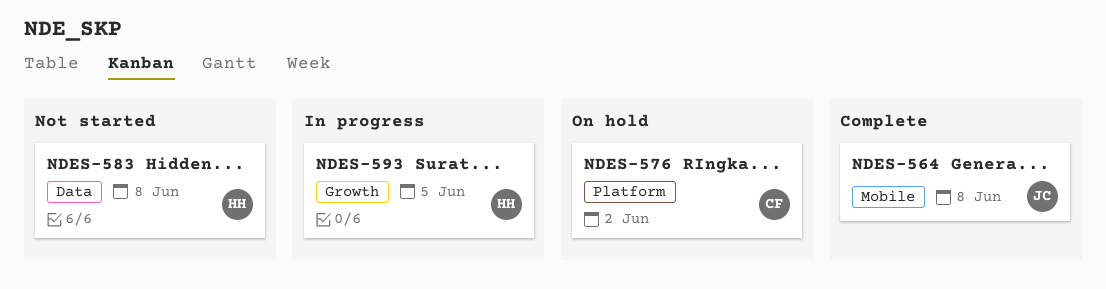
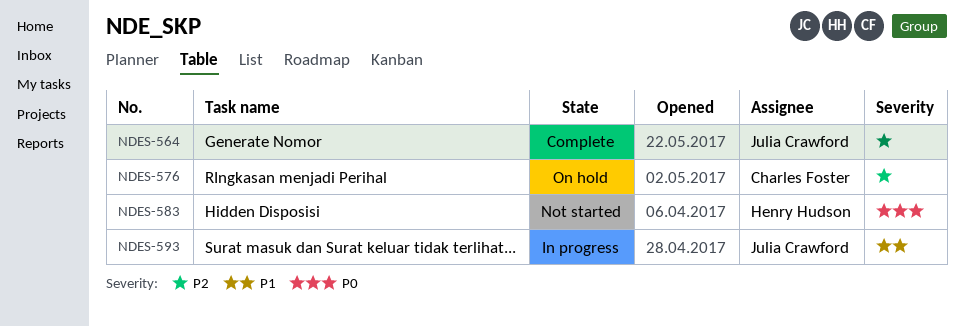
NDES-593, owner: Henry Hudson -> Julia Crawford

